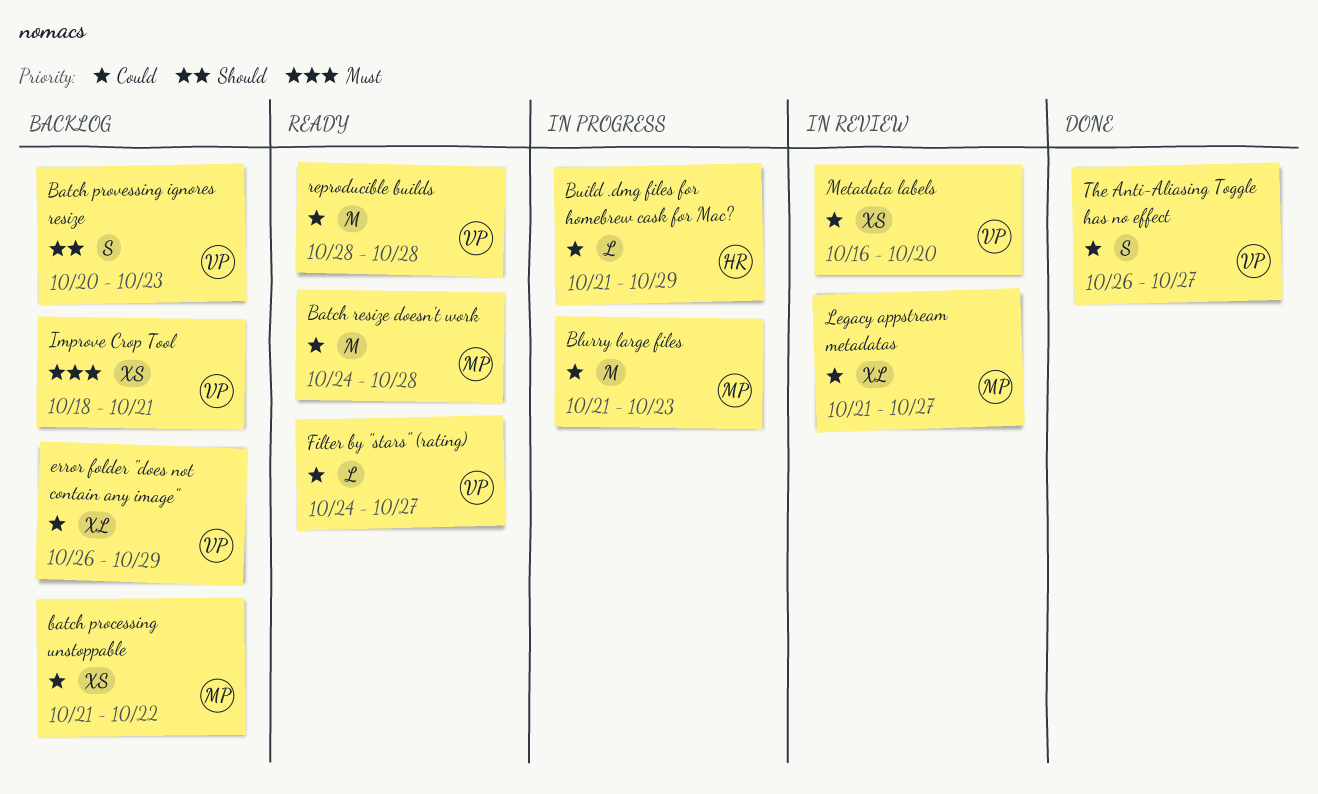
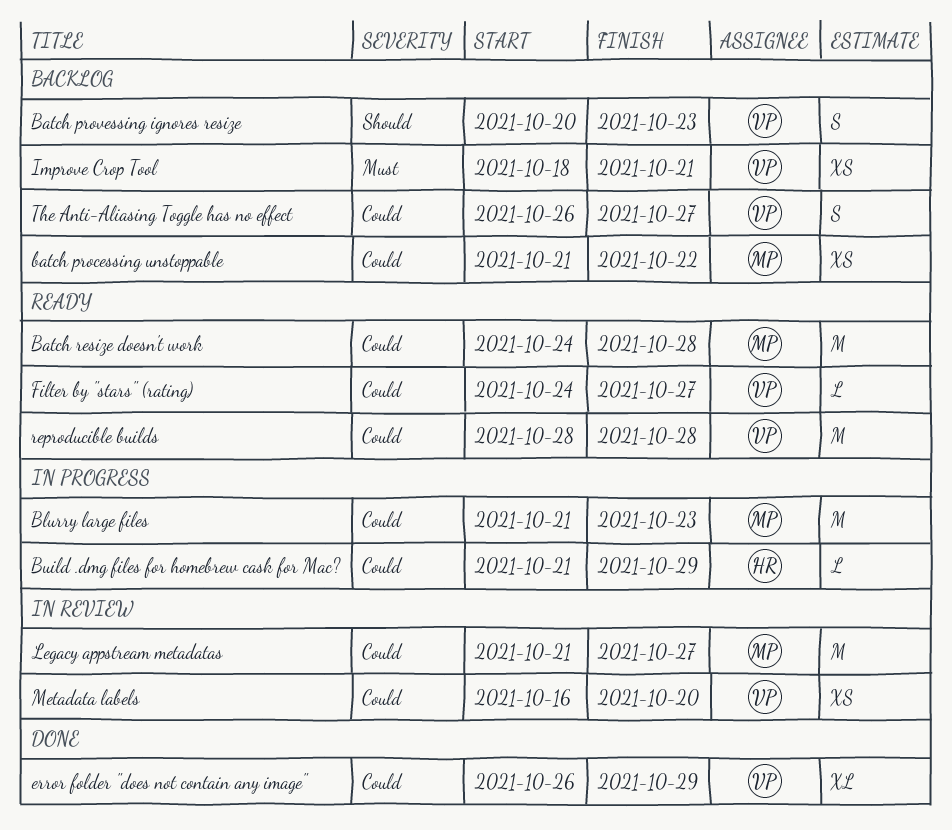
error folder "does not contain any image", status: Backlog -> Done
Legacy appstream metadatas, estimate: XL -> M
The Anti-Aliasing Toggle has no effect, status: Done -> Backlog

